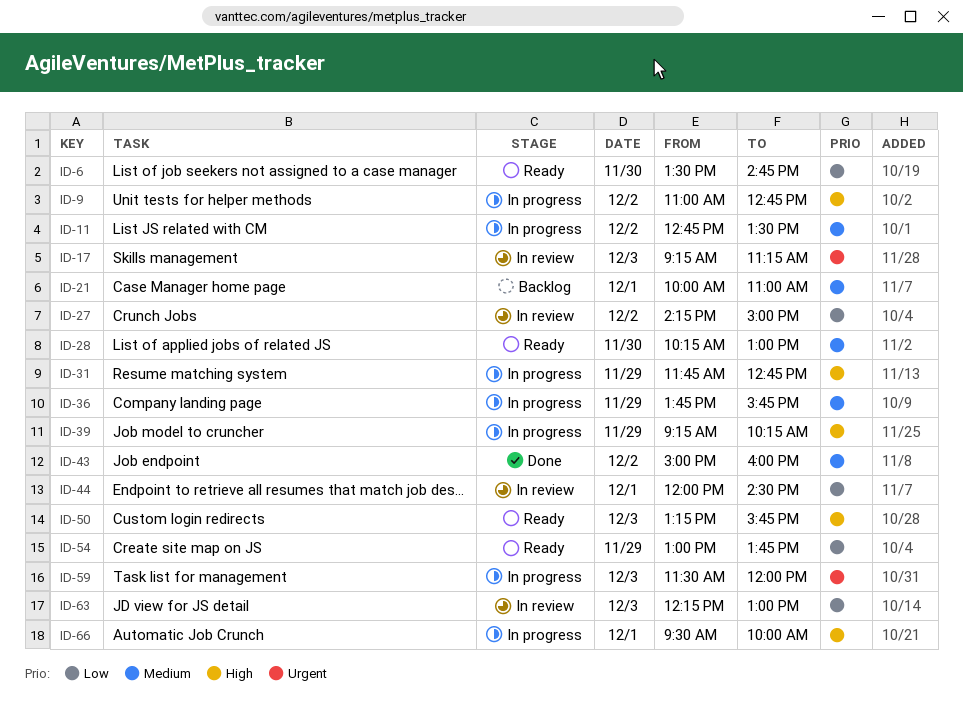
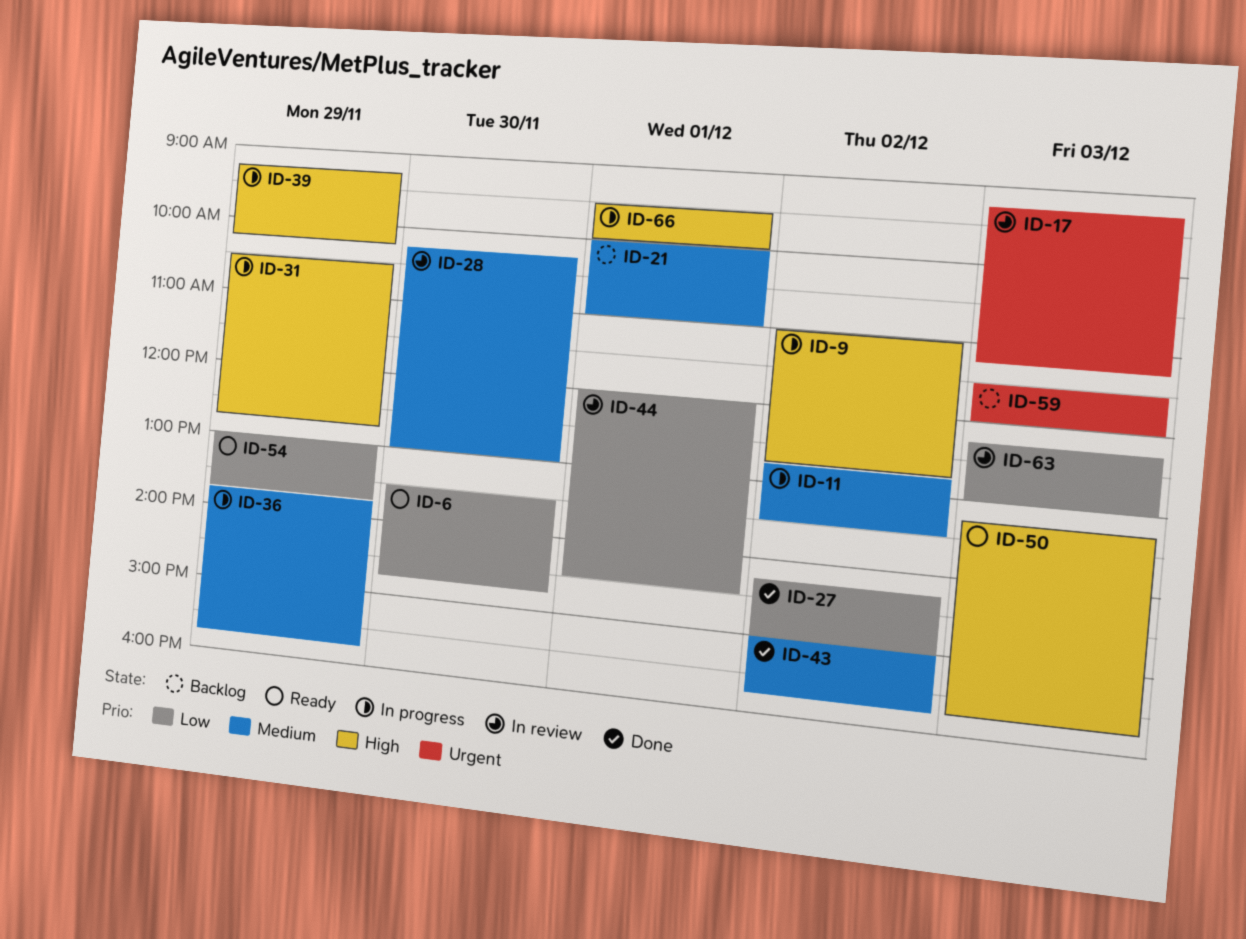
ID-27, status: In review -> Done
ID-28, status: Ready -> In review
ID-31, begins: 11:45 -> 10:30
ID-43, ends: 16:00 -> 15:45
ID-59, status: In progress -> Backlog

